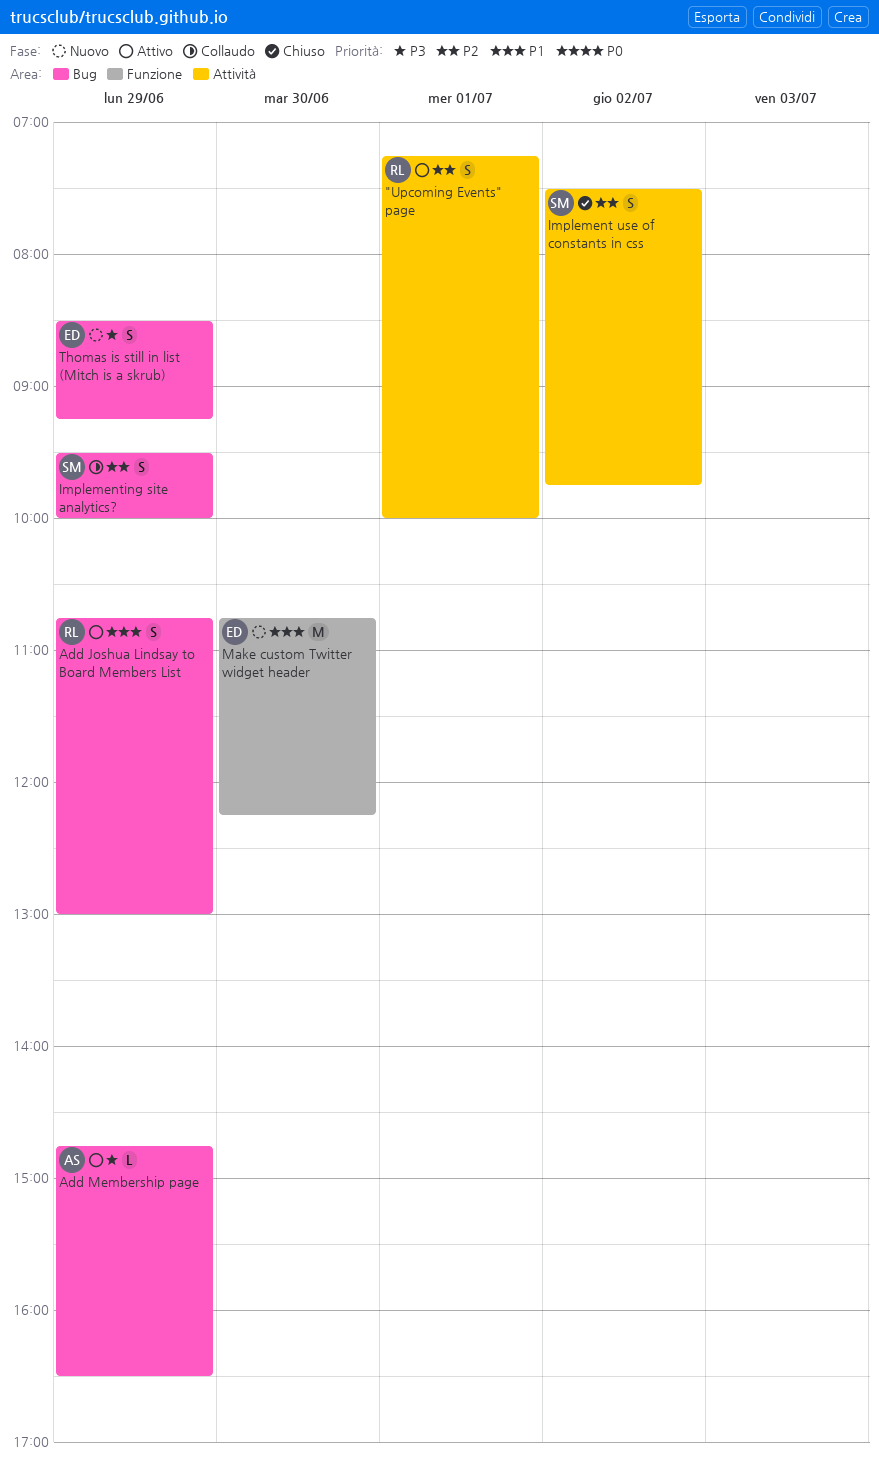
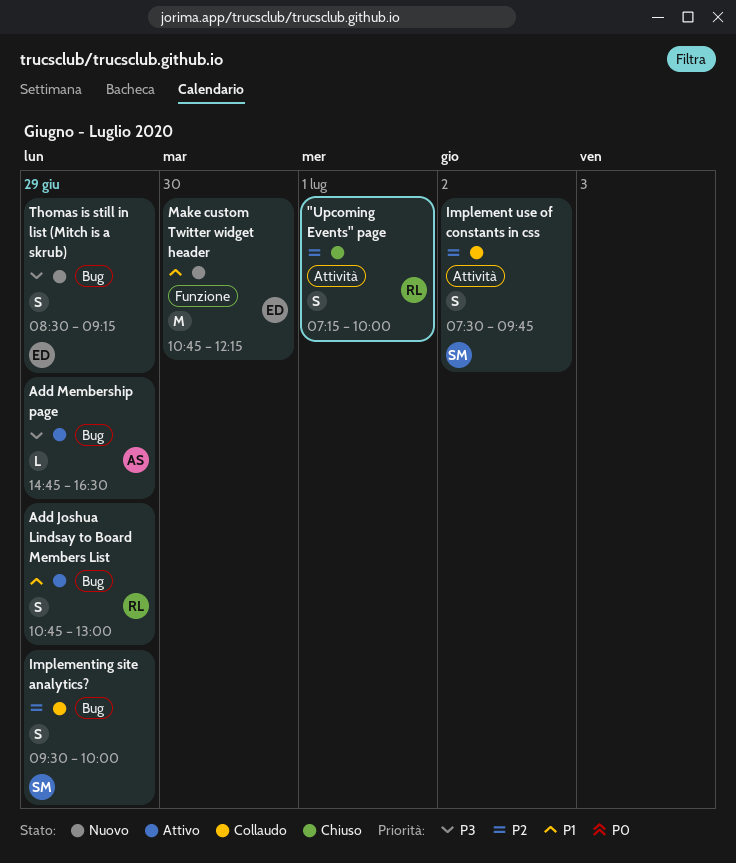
"Upcoming Events" page, status: Attivo -> Chiuso
Implement use of constants in css, status: Chiuso -> Collaudo

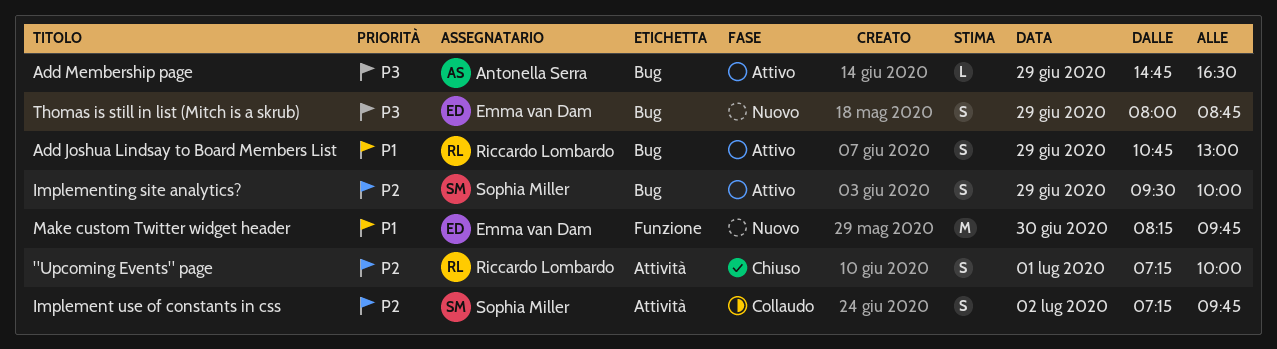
Implement use of constants in css, begins: 07:30 -> 07:15
Implementing site analytics?, status: Collaudo -> Attivo
Make custom Twitter widget header, begins: 10:45 -> 08:15
Make custom Twitter widget header, ends: 12:15 -> 09:45
Thomas is still in list (Mitch is a skrub), begins: 08:30 -> 08:00
Thomas is still in list (Mitch is a skrub), ends: 09:15 -> 08:45

